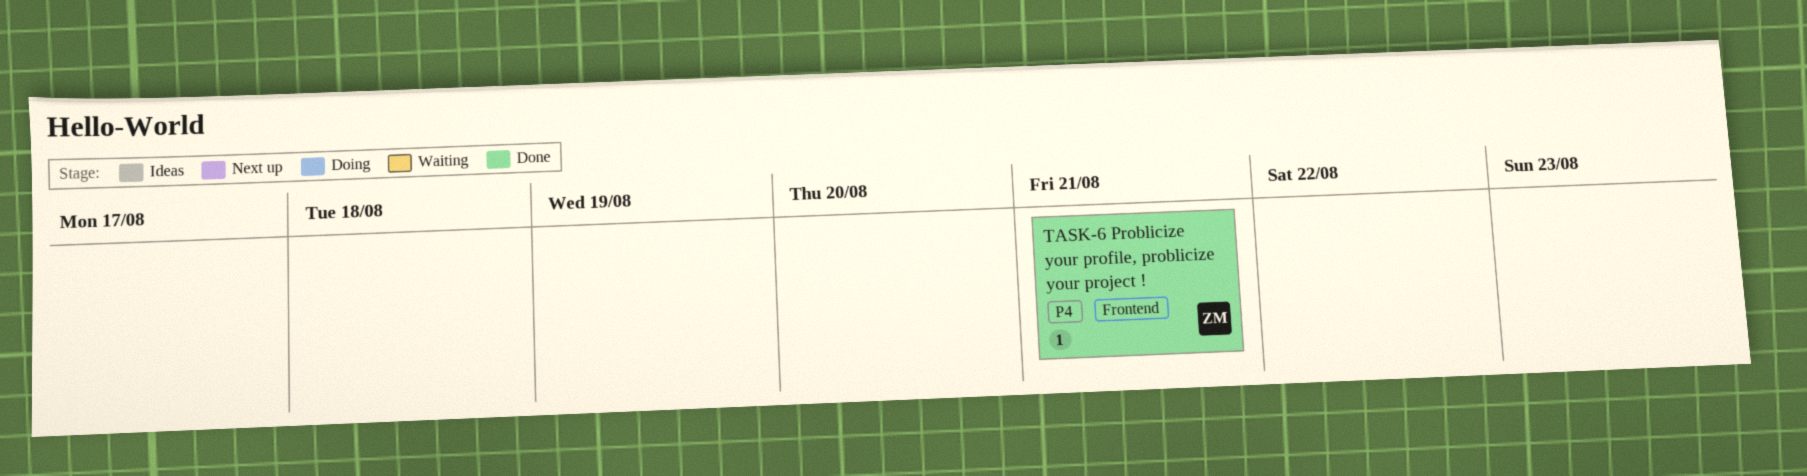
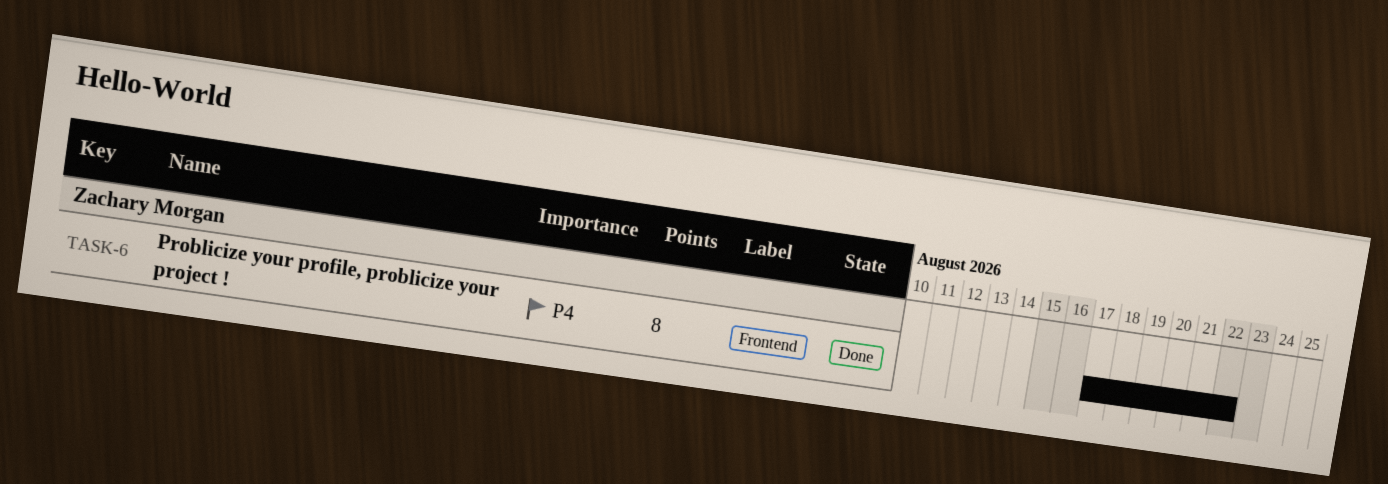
TASK-6, estimate: 1 -> 8
TASK-6, due: Aug 21 -> Aug 22

